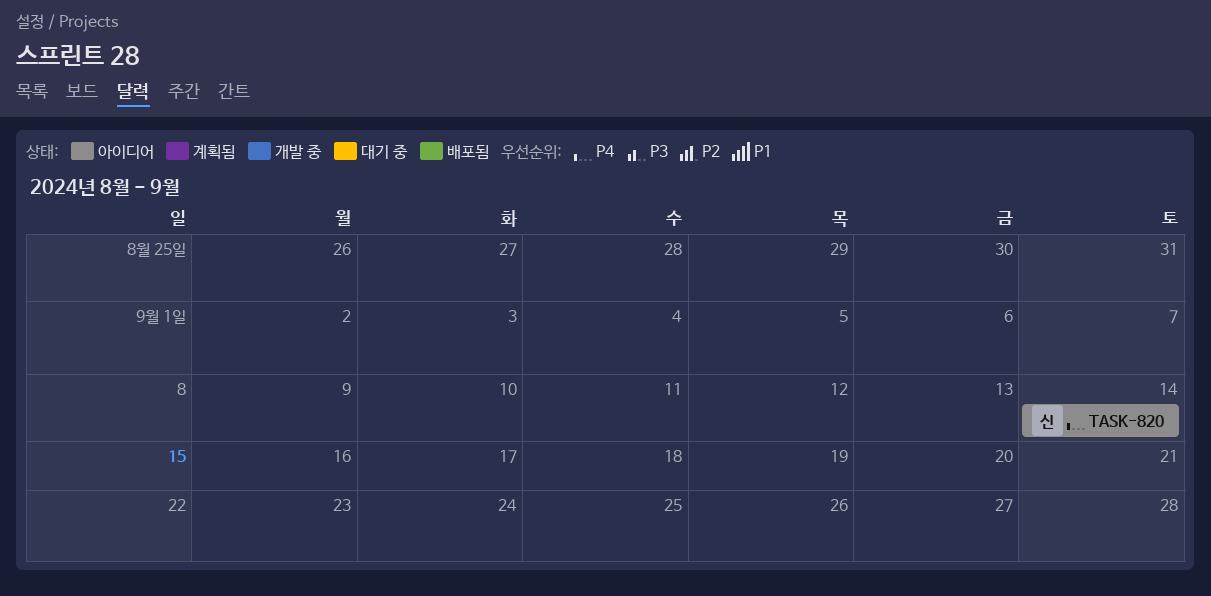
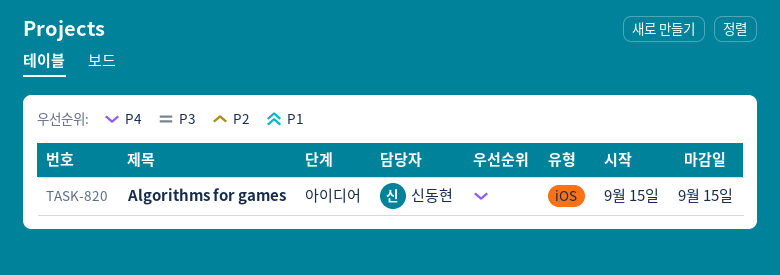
TASK-820, start: Sep 14 -> Sep 15
TASK-820, due: Sep 14 -> Sep 15

